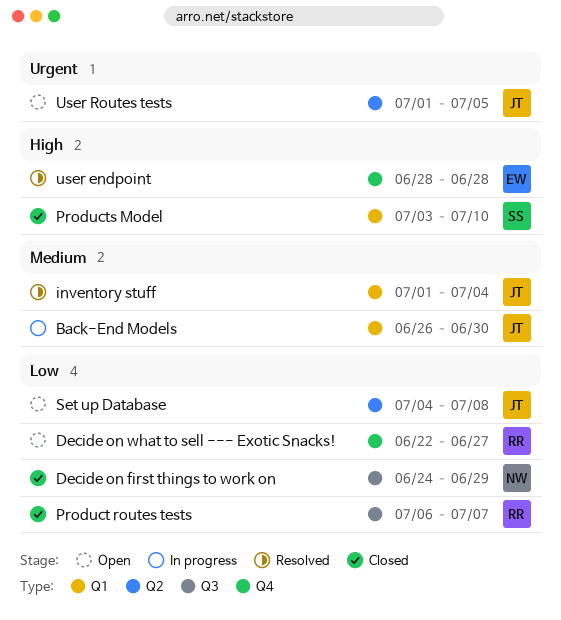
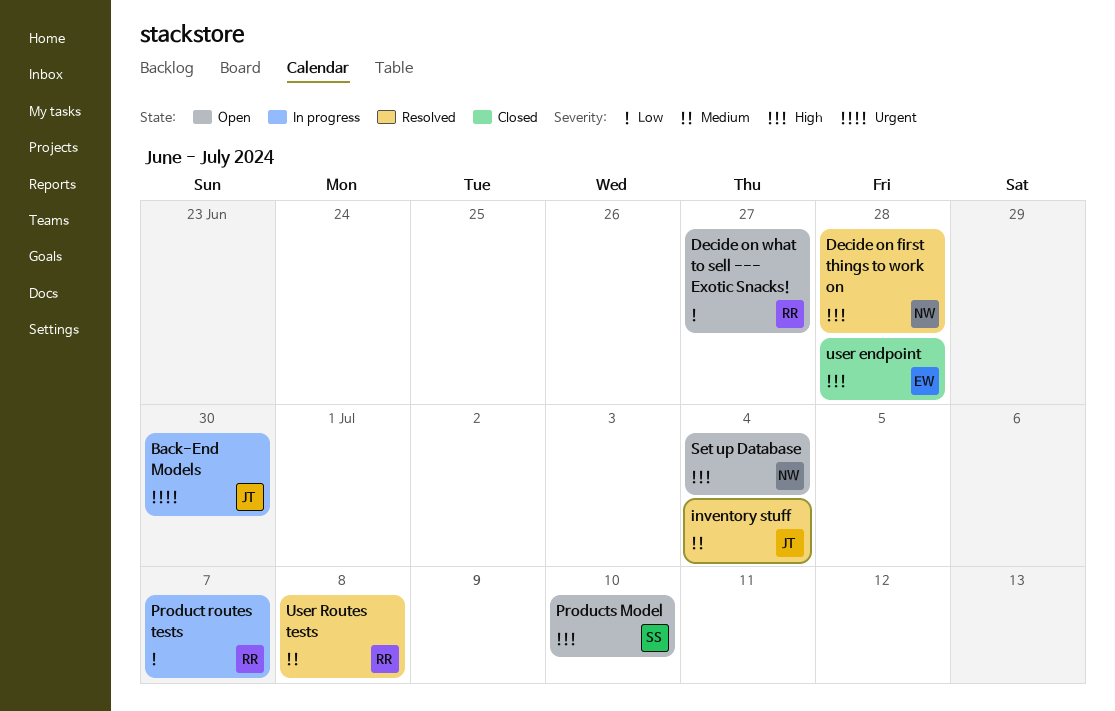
Back-End Models, priority: Medium -> Urgent
Decide on first things to work on, status: Closed -> Resolved
Decide on first things to work on, priority: Low -> High
Decide on first things to work on, due: Jun 29 -> Jun 28
Product routes tests, status: Closed -> In progress
Products Model, status: Closed -> Open
Set up Database, owner: JT -> NW
Set up Database, priority: Low -> High
Set up Database, due: Jul 8 -> Jul 4
user endpoint, status: Resolved -> Closed
User Routes tests, status: Open -> Resolved
User Routes tests, owner: JT -> RR
User Routes tests, priority: Urgent -> Medium
User Routes tests, due: Jul 5 -> Jul 8

